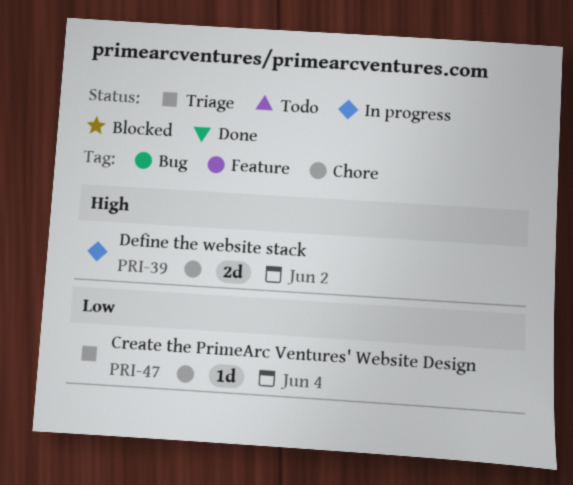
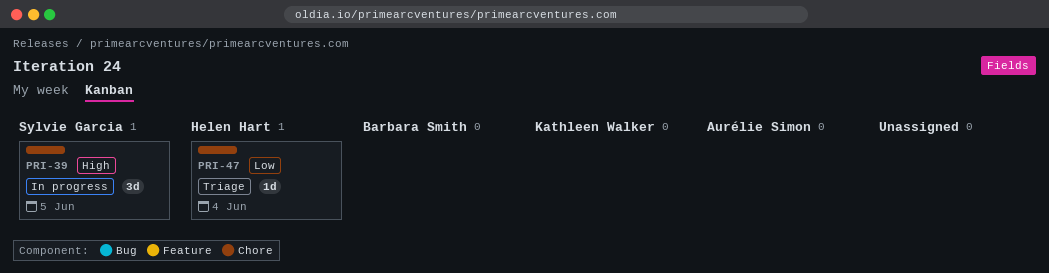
PRI-39, estimate: 2d -> 3d
PRI-39, due: Jun 2 -> Jun 5

